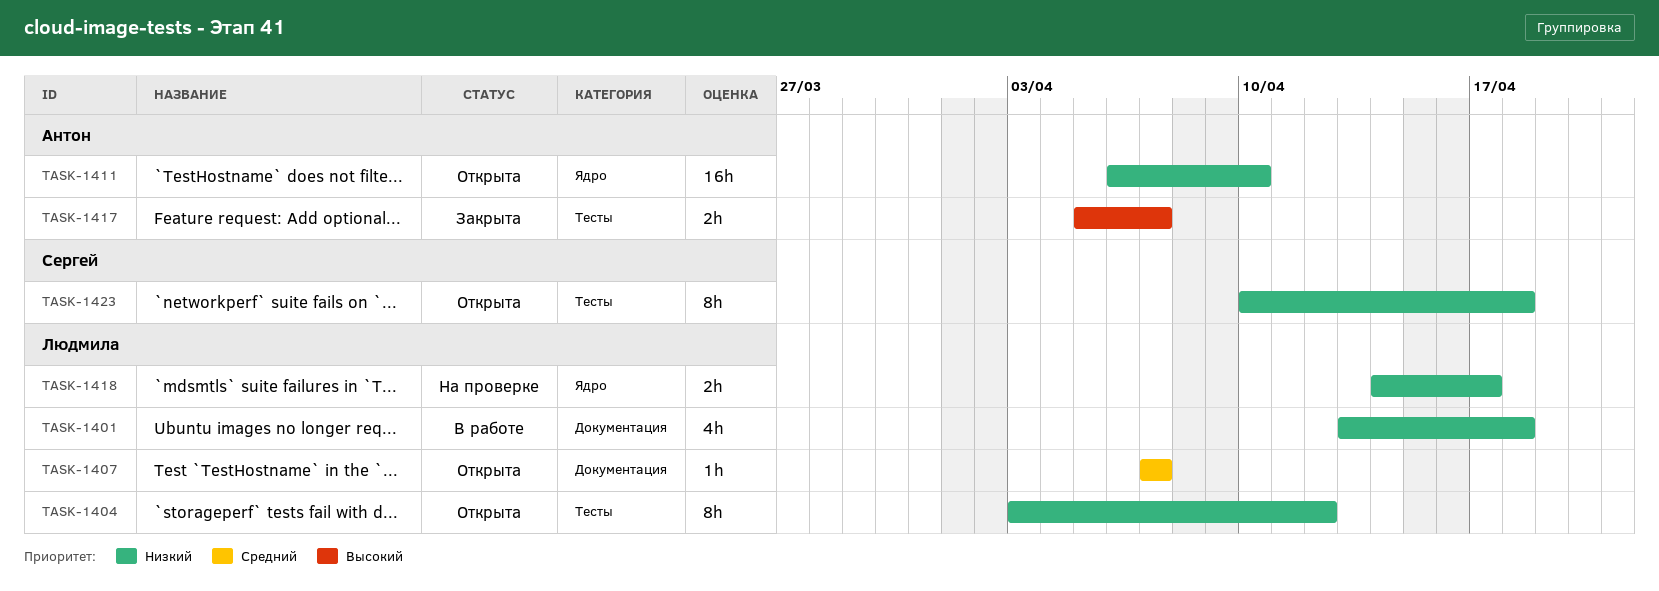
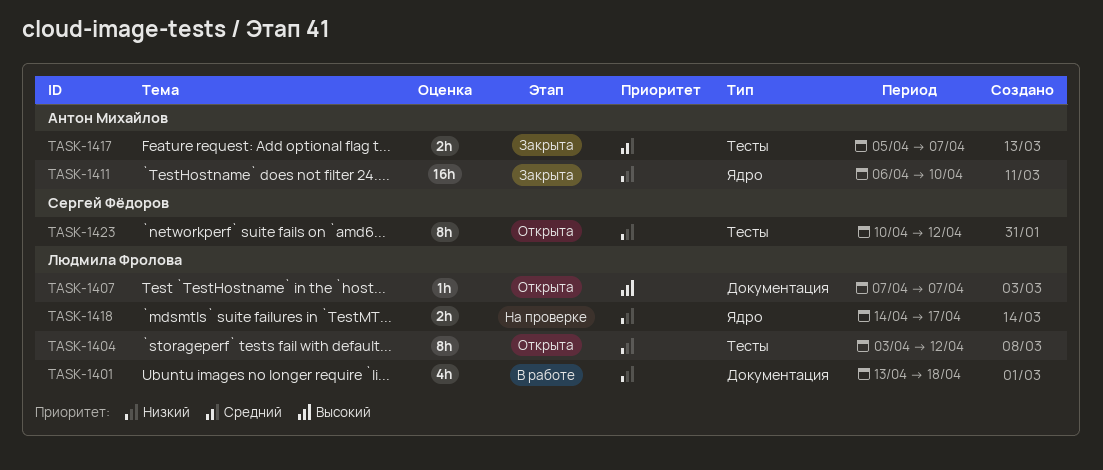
TASK-1407, priority: Средний -> Высокий
TASK-1411, status: Открыта -> Закрыта
TASK-1417, priority: Высокий -> Средний
TASK-1423, due: Apr 18 -> Apr 12

